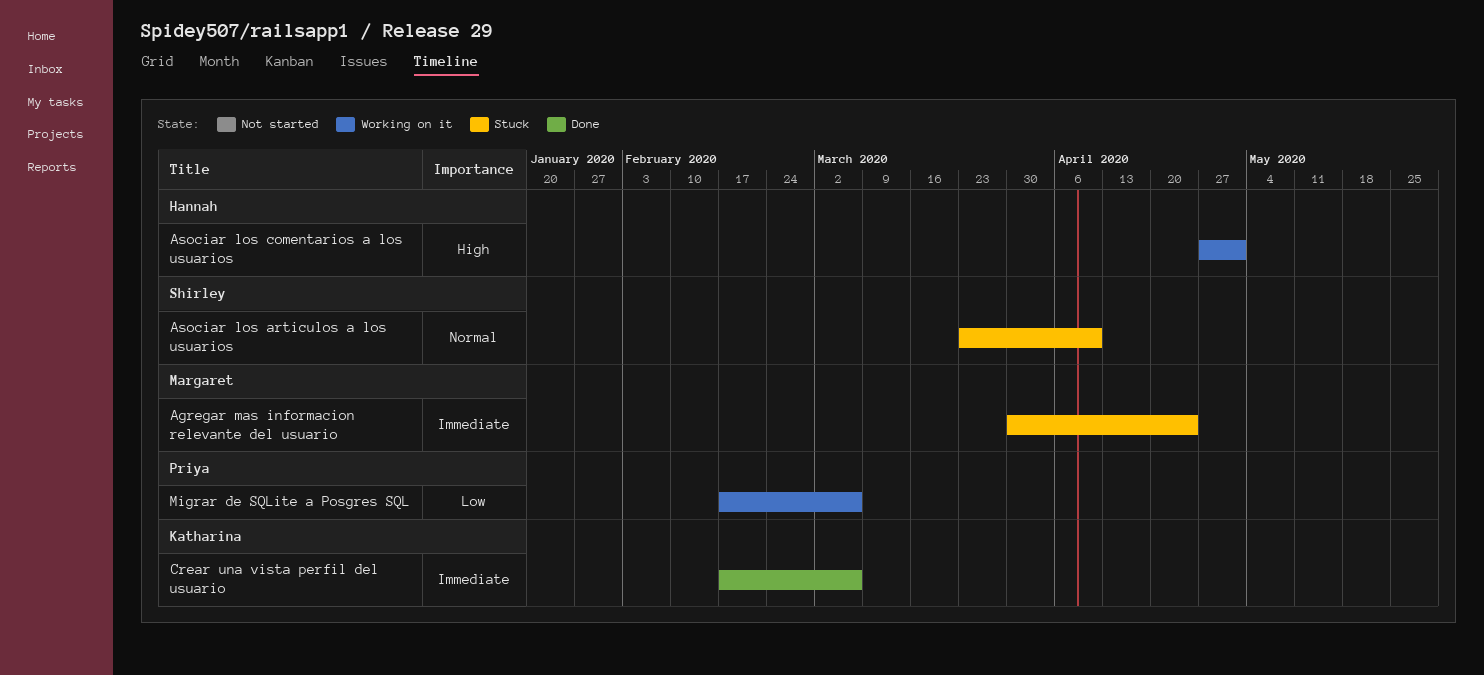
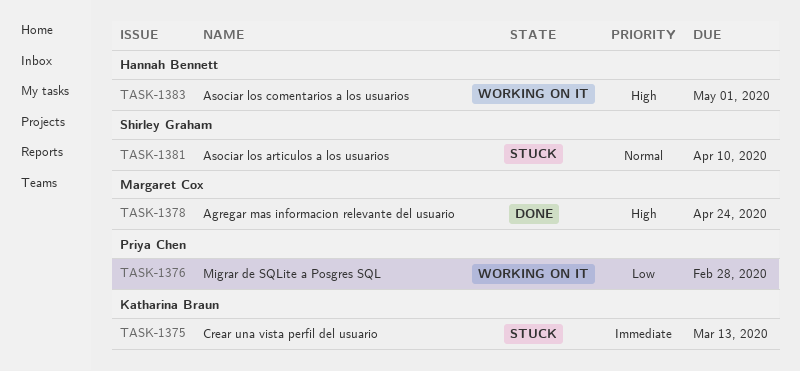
Agregar mas informacion relevante del usuario, status: Stuck -> Done
Agregar mas informacion relevante del usuario, priority: Immediate -> High
Crear una vista perfil del usuario, status: Done -> Stuck
Crear una vista perfil del usuario, due: Mar 6 -> Mar 13
Migrar de SQLite a Posgres SQL, due: Mar 6 -> Feb 28

